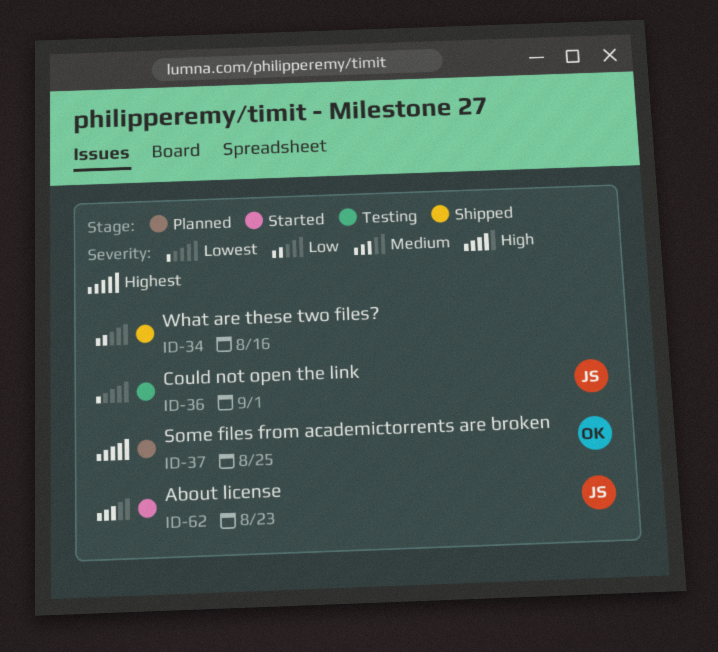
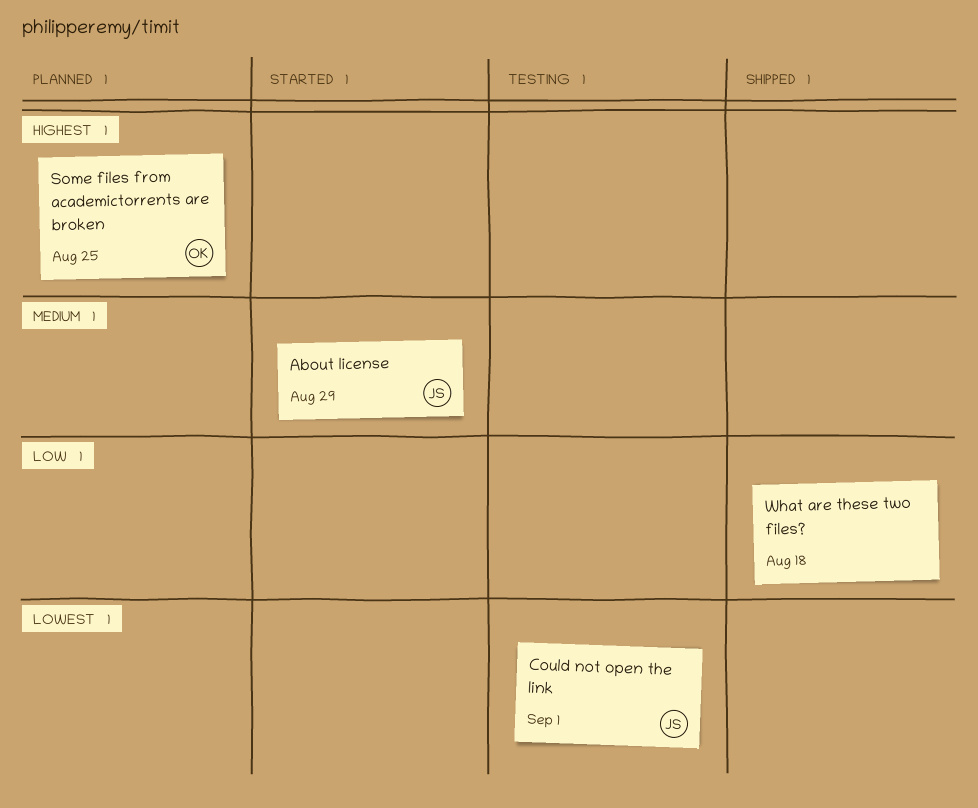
About license, due: Aug 23 -> Aug 29
What are these two files?, due: Aug 16 -> Aug 18

